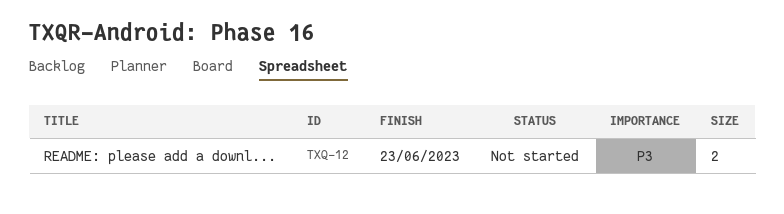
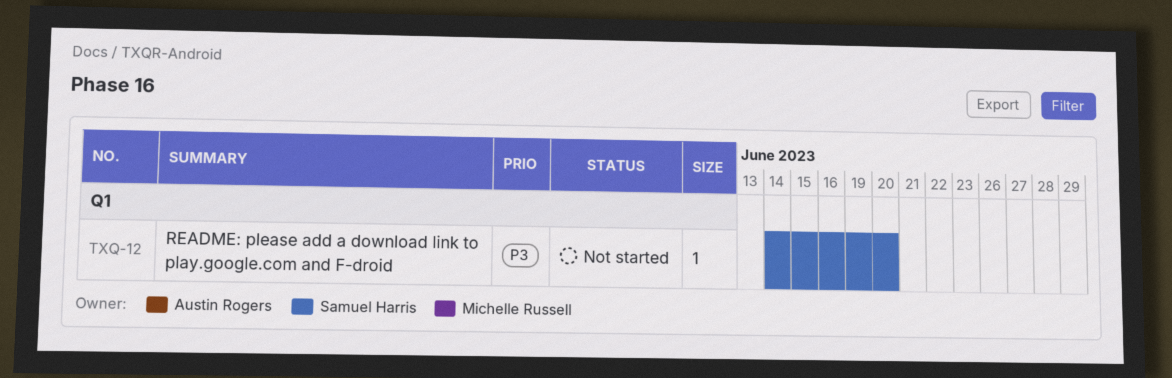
TXQ-12, estimate: 2 -> 1
TXQ-12, due: Jun 23 -> Jun 20

